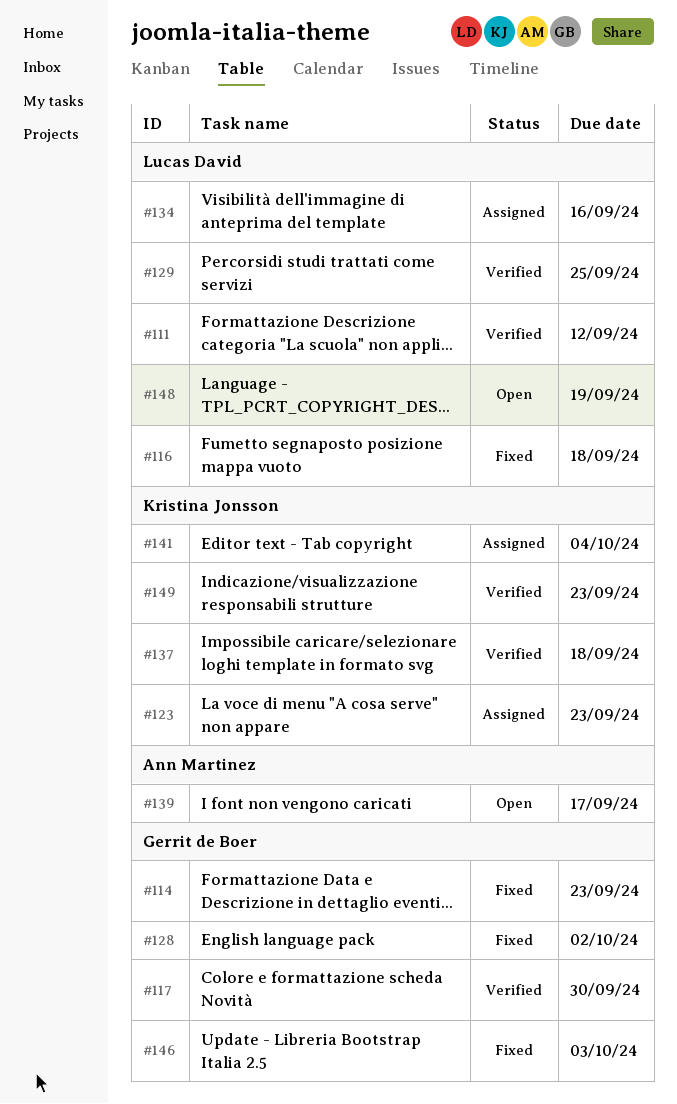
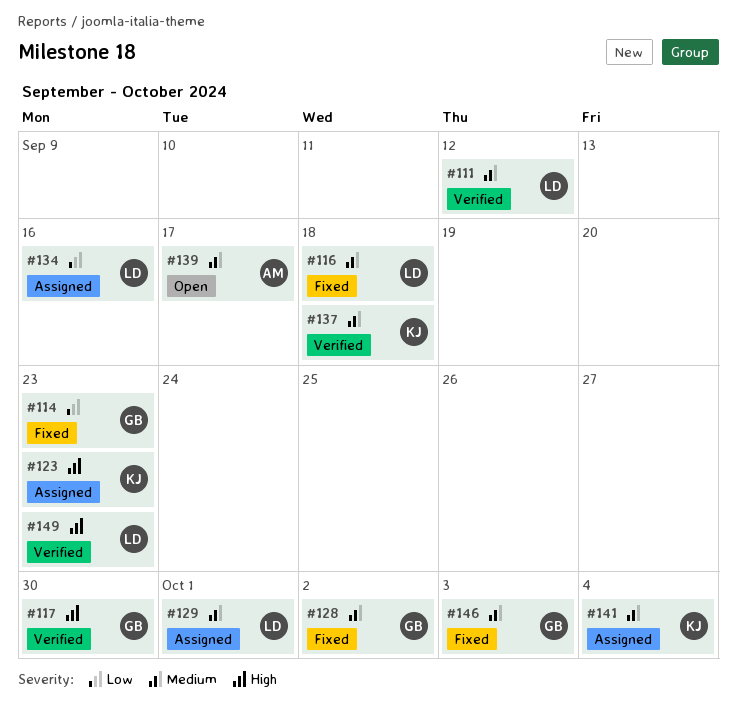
#129, status: Verified -> Assigned
#129, due: Sep 25 -> Oct 1
#148: present -> none
#149, owner: Kristina Jonsson -> Lucas David

